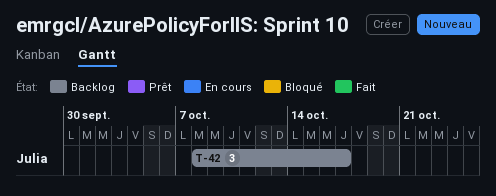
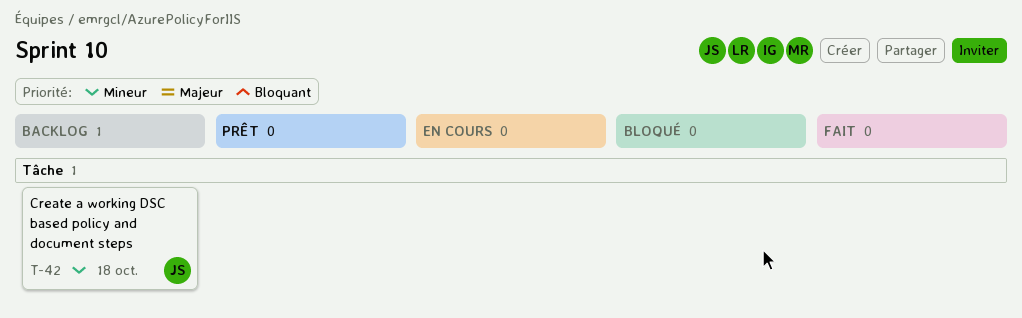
T-42, due: Oct 17 -> Oct 18

